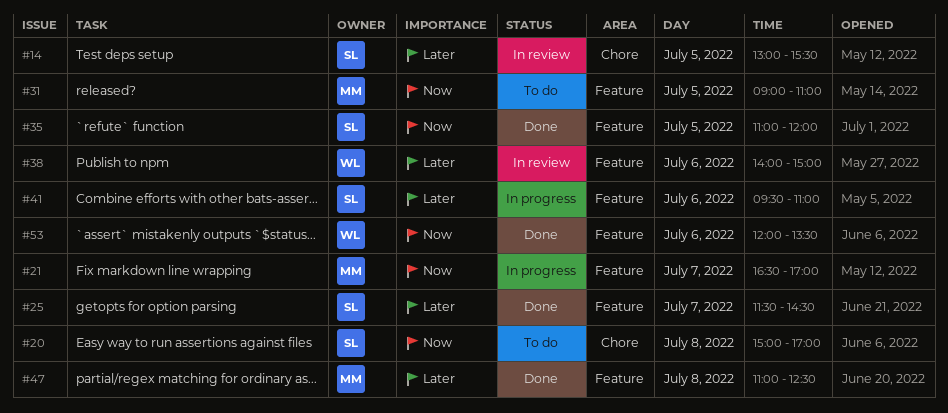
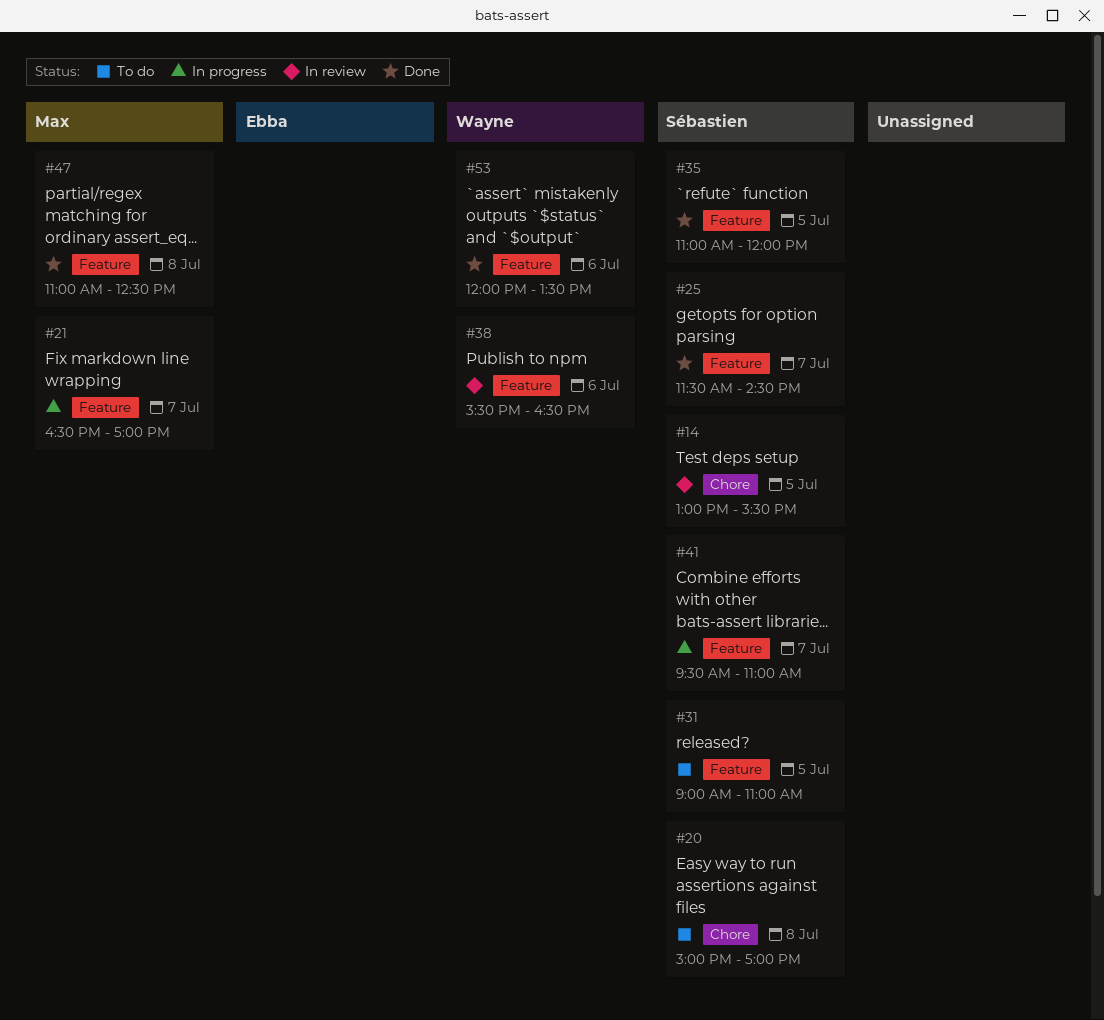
#31, owner: Max -> Sébastien
#38, begins: 14:00 -> 15:30
#38, ends: 15:00 -> 16:30
#41, day: Jul 6 -> Jul 7

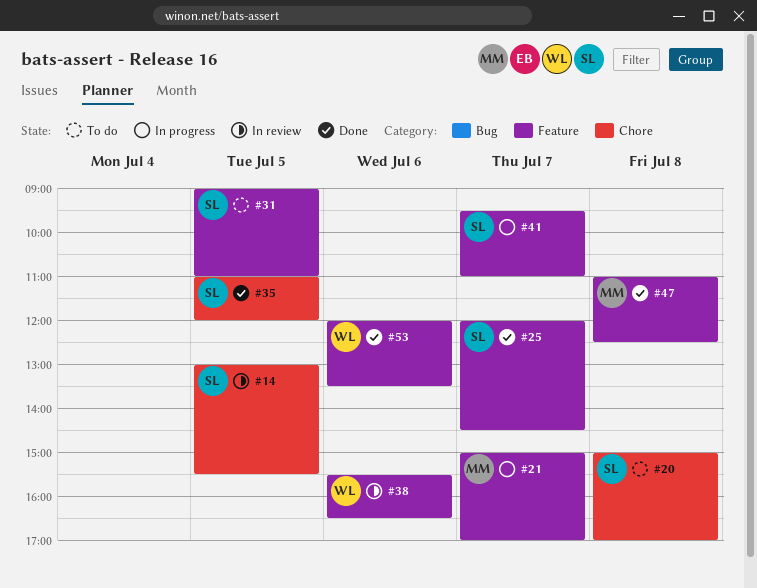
#21, begins: 16:30 -> 15:00
#25, begins: 11:30 -> 12:00
#35, label: Feature -> Chore

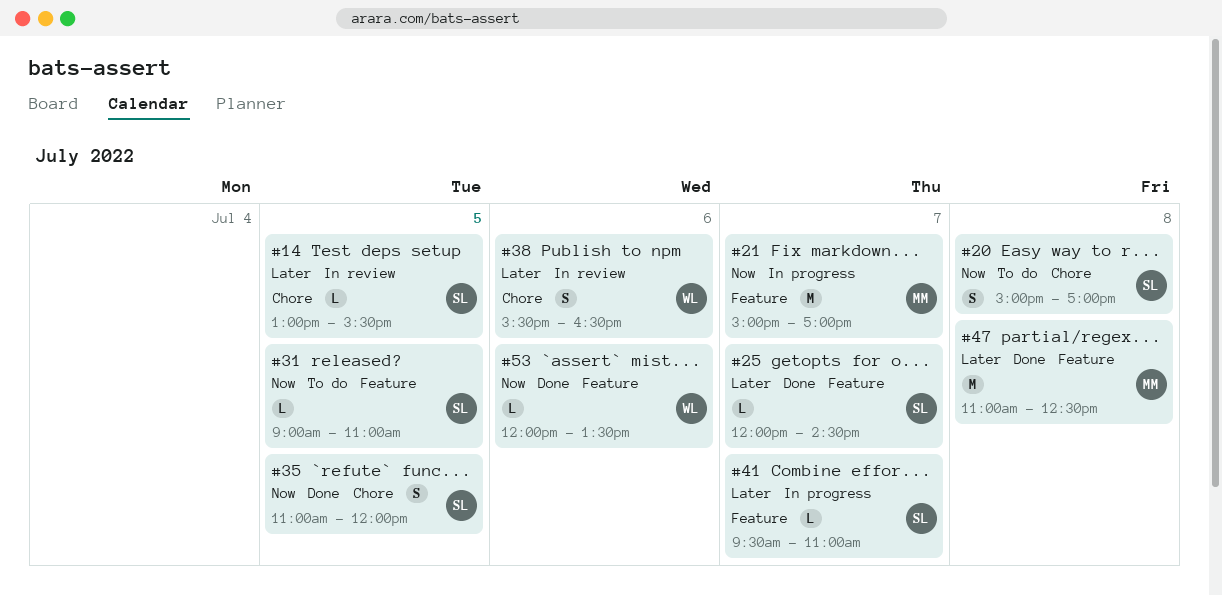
#38, label: Feature -> Chore

